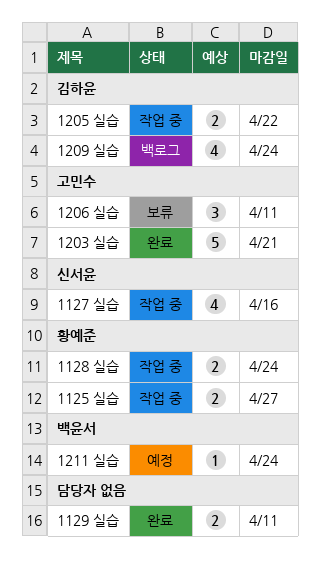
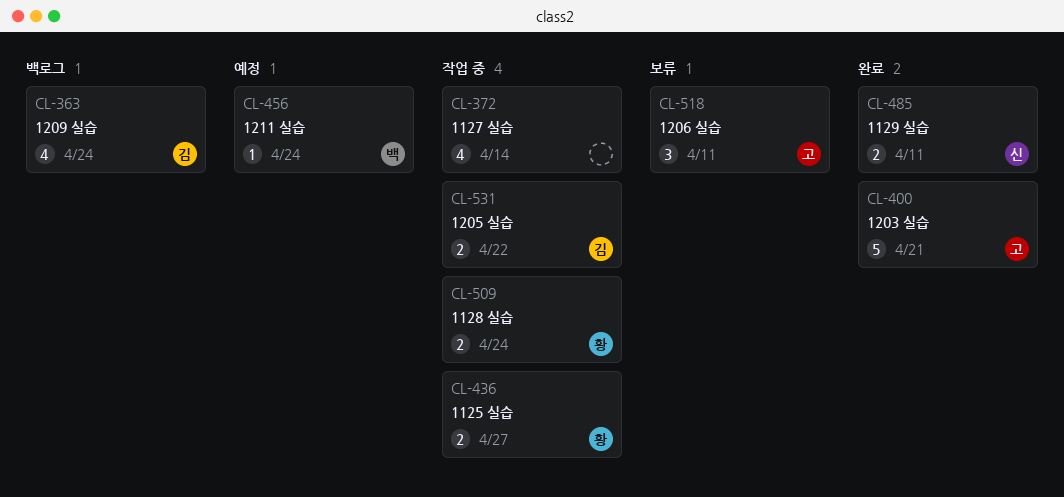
1127 실습, owner: 신서윤 -> none
1127 실습, due: Apr 16 -> Apr 14
1129 실습, owner: none -> 신서윤

